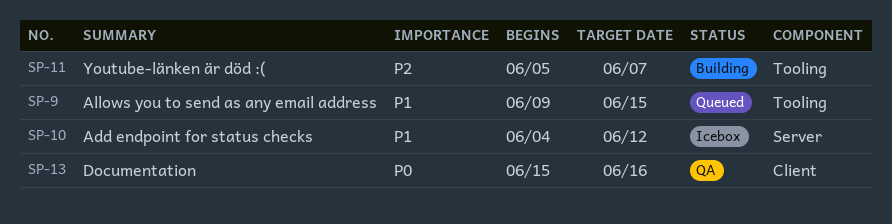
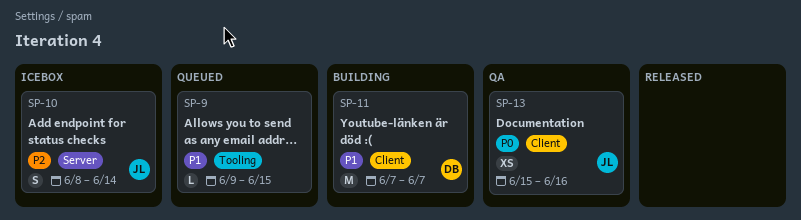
SP-10, priority: P1 -> P2
SP-10, start: Jun 4 -> Jun 8
SP-10, due: Jun 12 -> Jun 14
SP-11, priority: P2 -> P1
SP-11, label: Tooling -> Client
SP-11, start: Jun 5 -> Jun 7

